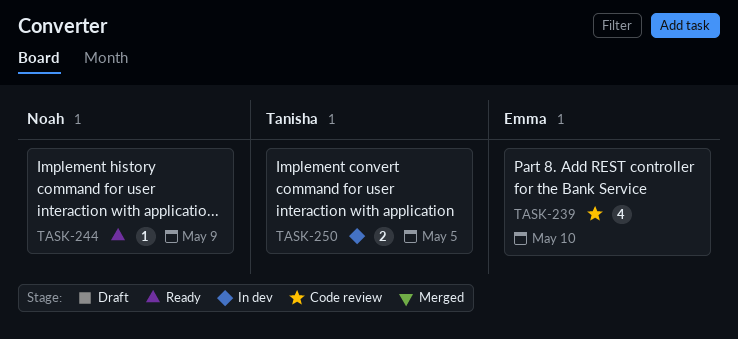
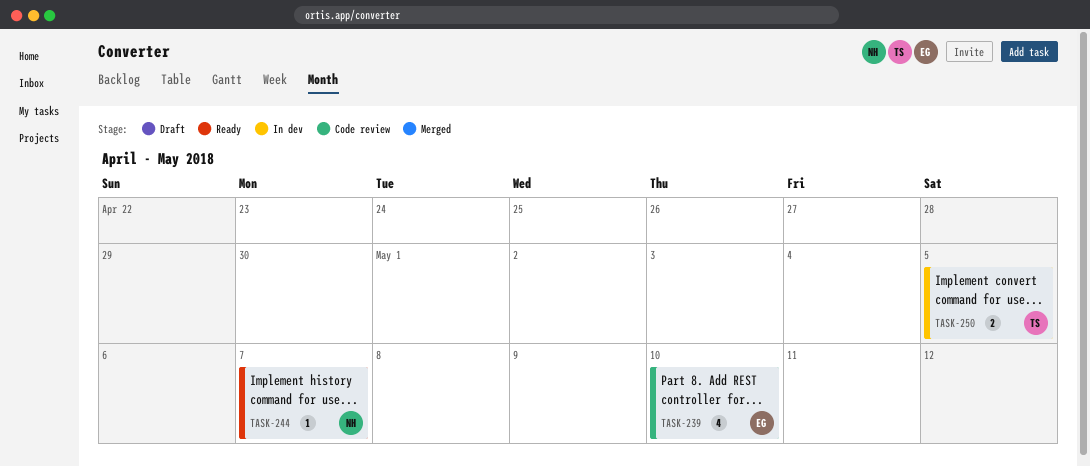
TASK-244, due: May 9 -> May 7

